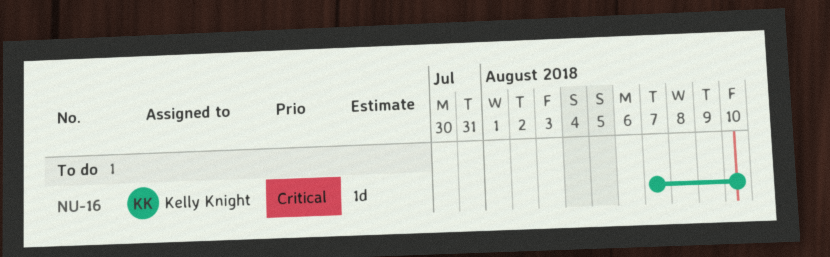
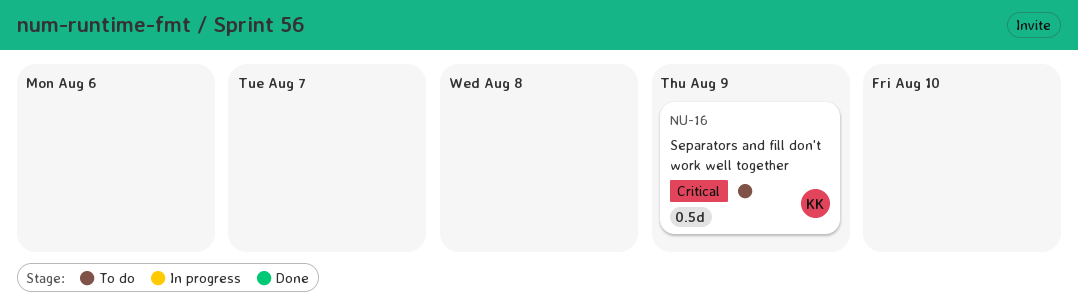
NU-16, estimate: 1d -> 0.5d
NU-16, due: Aug 10 -> Aug 9

